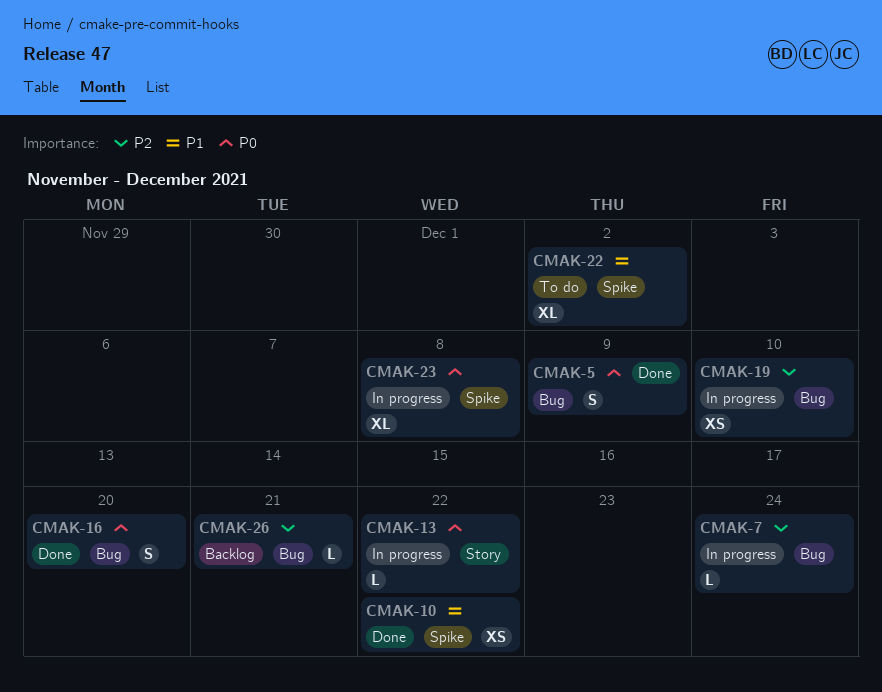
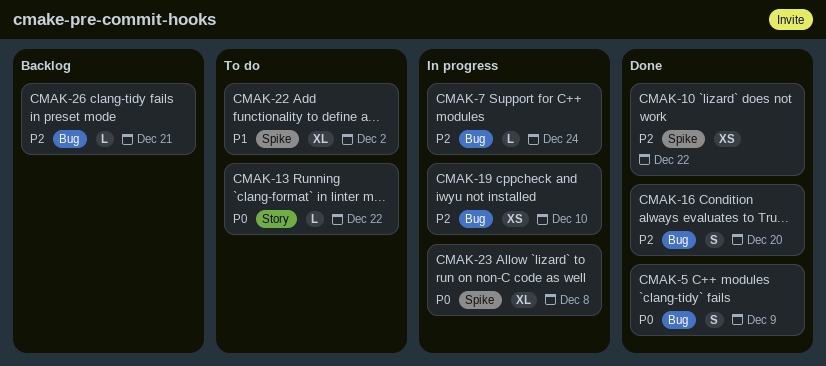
CMAK-10, priority: P1 -> P2
CMAK-13, status: In progress -> To do
CMAK-16, priority: P0 -> P2

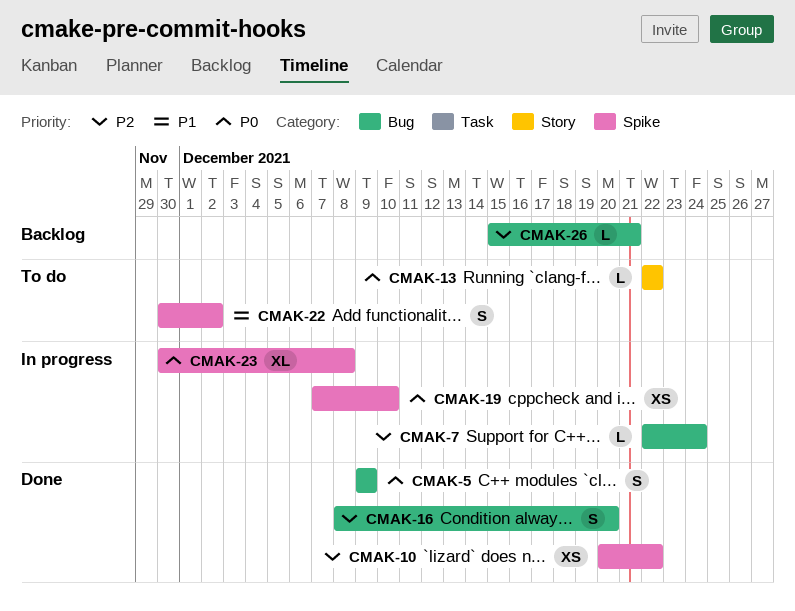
CMAK-19, priority: P2 -> P0
CMAK-19, label: Bug -> Spike
CMAK-22, estimate: XL -> S

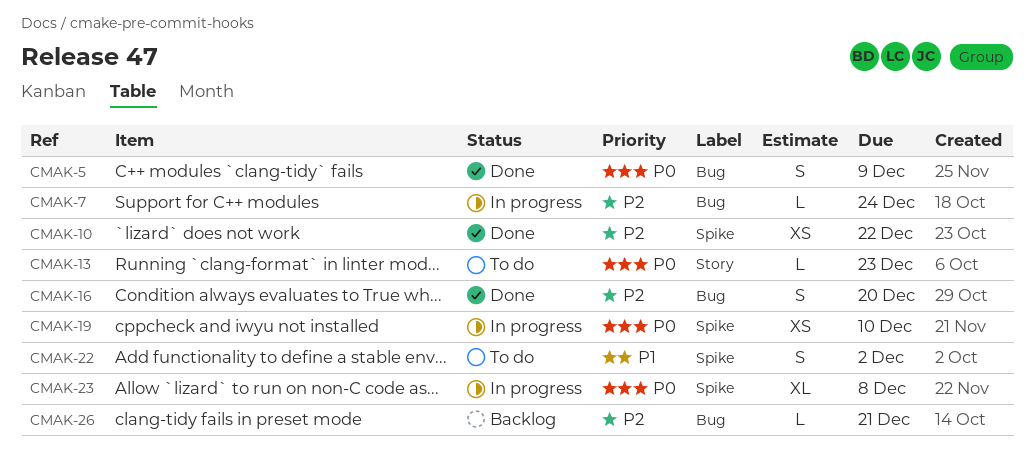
CMAK-13, due: Dec 22 -> Dec 23

